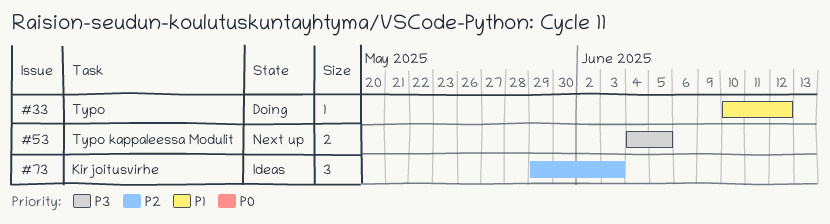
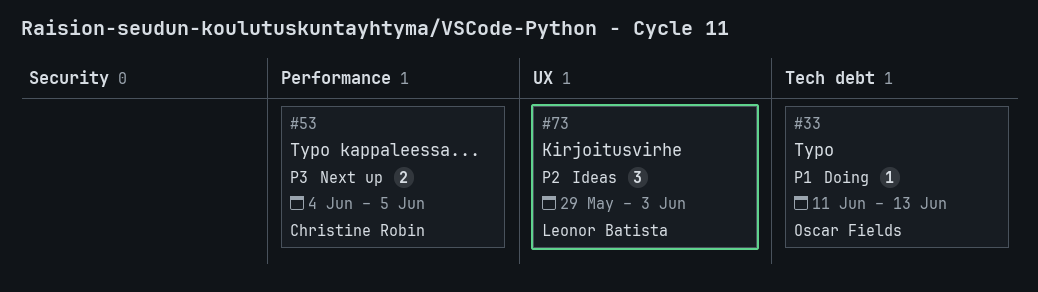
#33, start: Jun 10 -> Jun 11
#33, due: Jun 12 -> Jun 13

